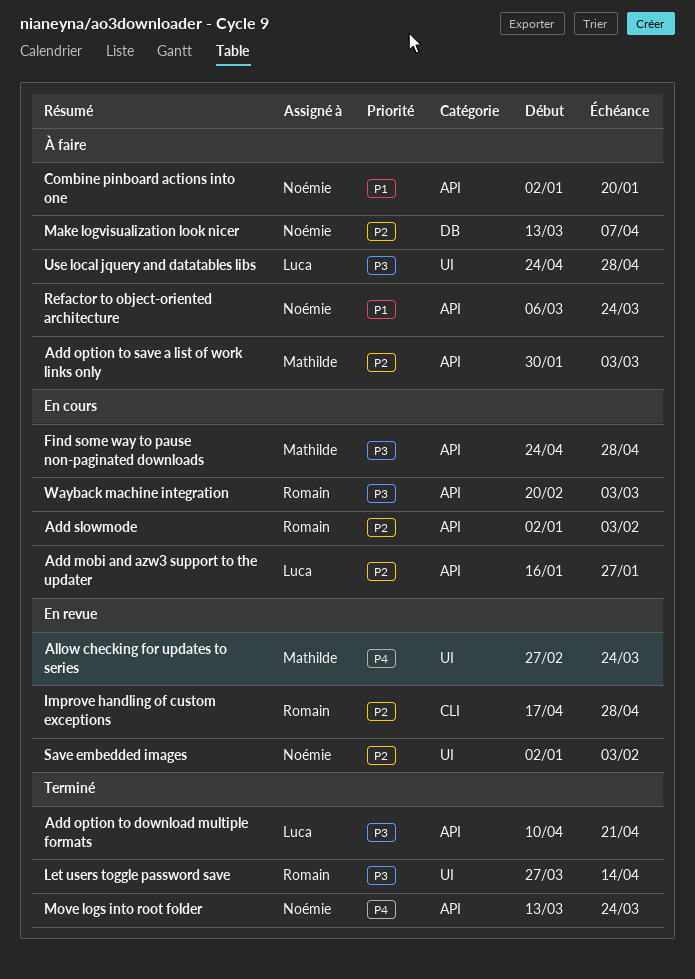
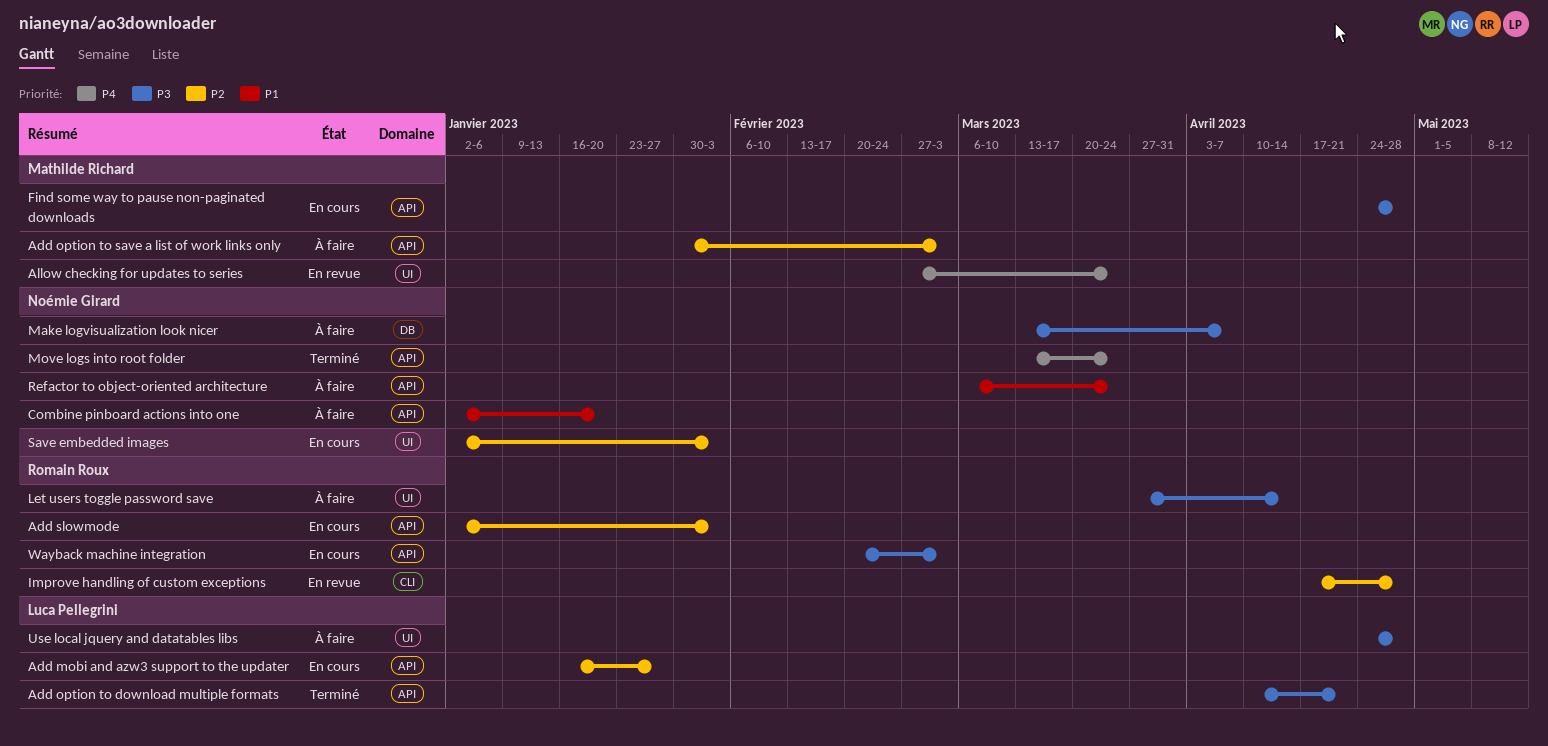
Let users toggle password save, status: Terminé -> À faire
Make logvisualization look nicer, priority: P2 -> P3
Save embedded images, status: En revue -> En cours

